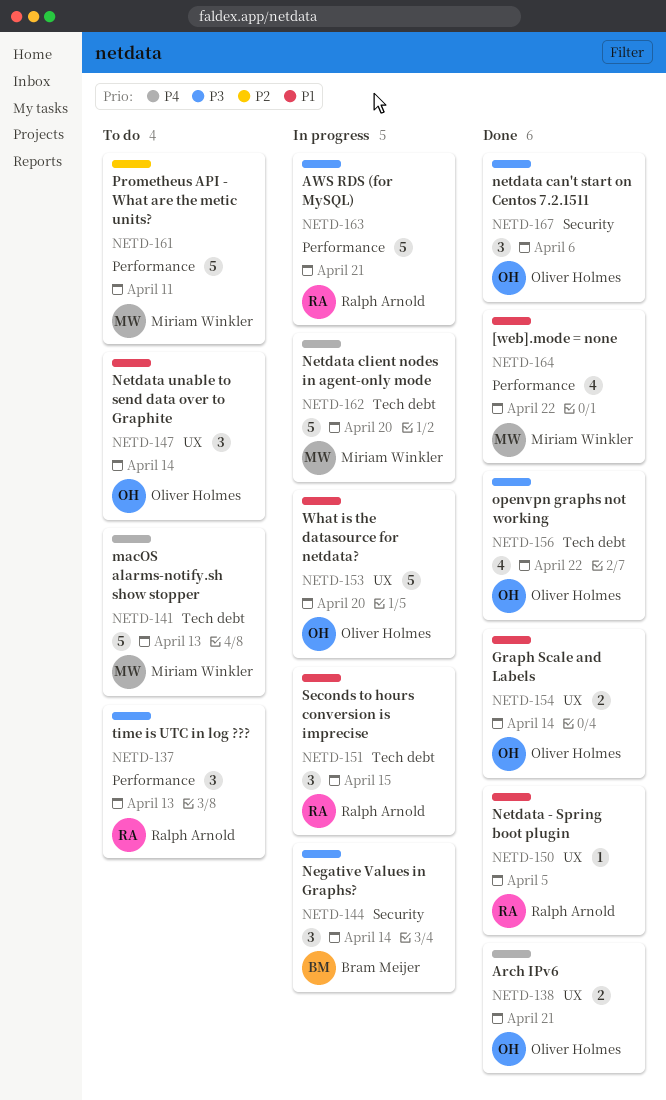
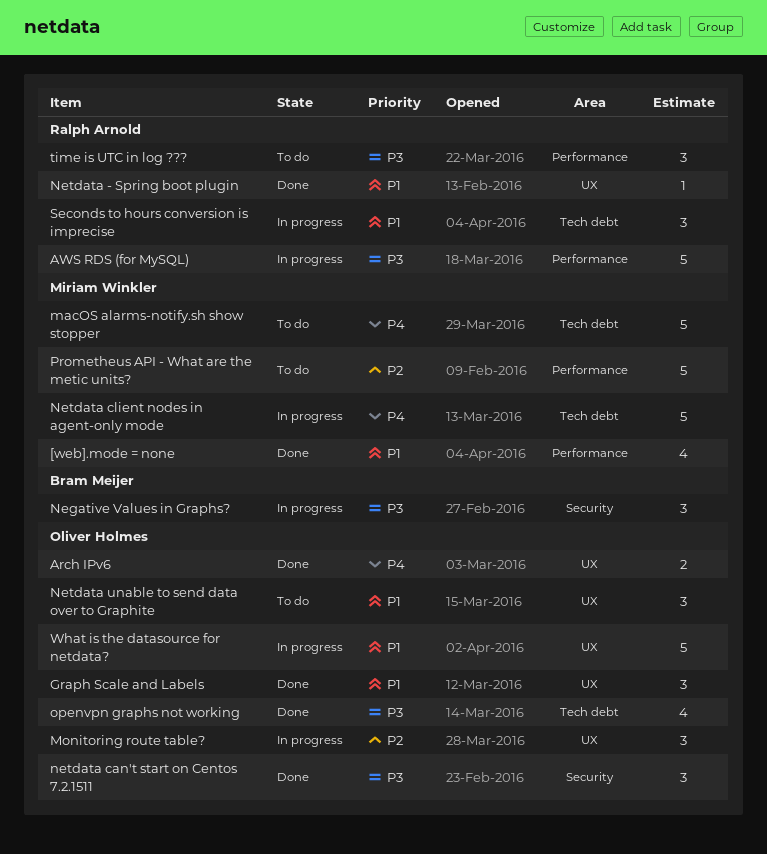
Graph Scale and Labels, estimate: 2 -> 3
Monitoring route table?: none -> present

